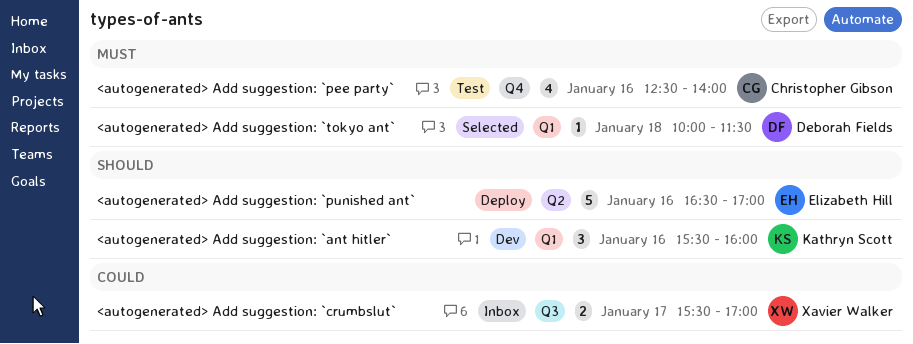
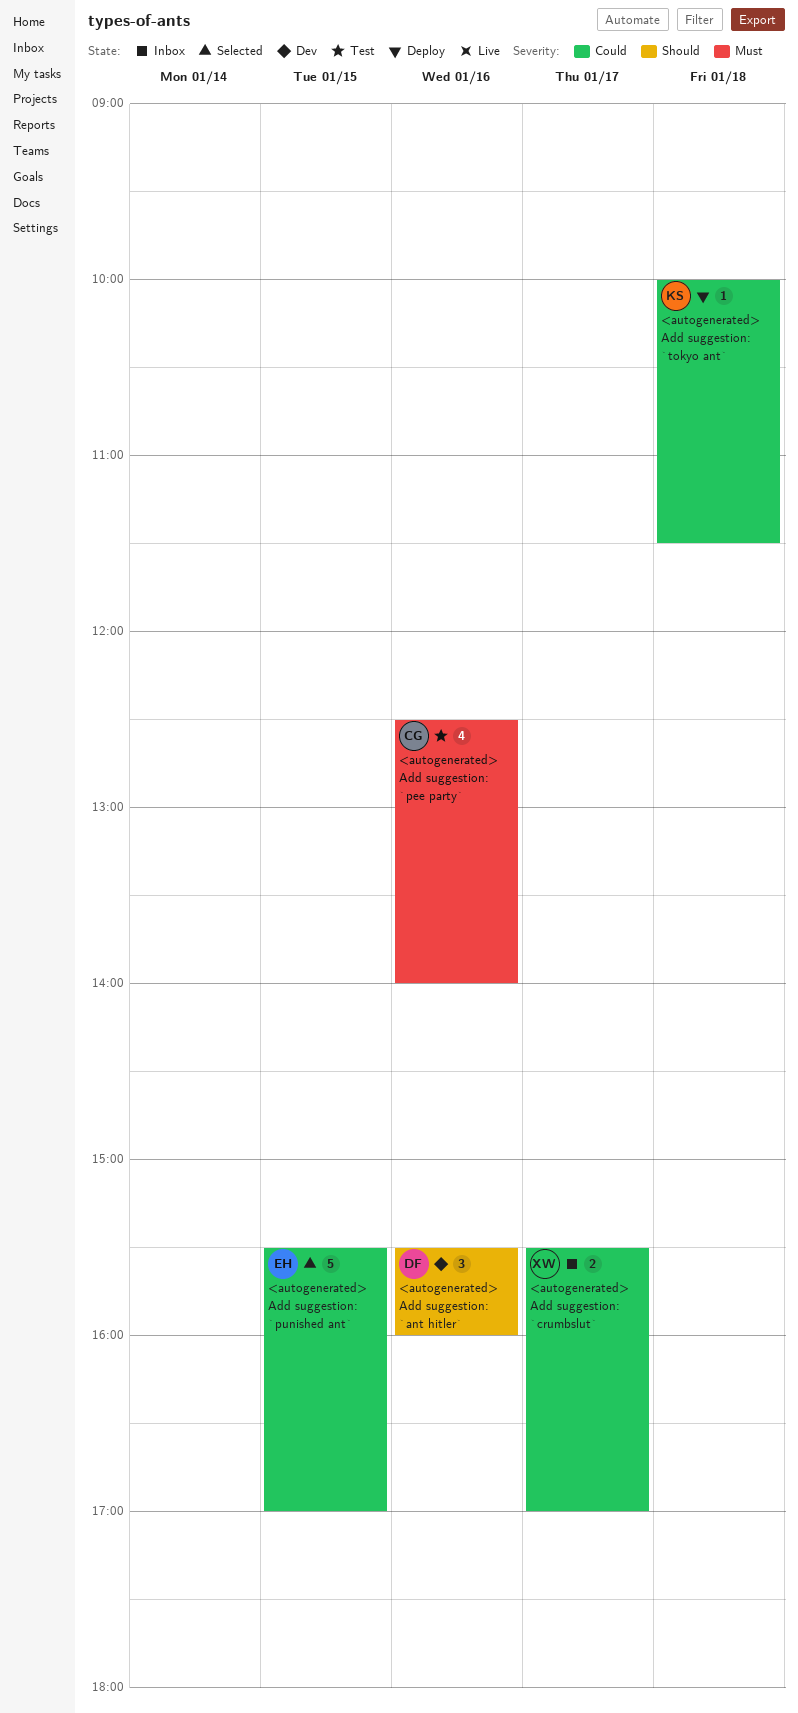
<autogenerated> Add suggestion: `ant hitler`, owner: Kathryn Scott -> Deborah Fields
<autogenerated> Add suggestion: `punished ant`, status: Deploy -> Selected
<autogenerated> Add suggestion: `punished ant`, priority: Should -> Could
<autogenerated> Add suggestion: `punished ant`, day: Jan 16 -> Jan 15
<autogenerated> Add suggestion: `punished ant`, begins: 16:30 -> 15:30
<autogenerated> Add suggestion: `tokyo ant`, status: Selected -> Deploy
<autogenerated> Add suggestion: `tokyo ant`, owner: Deborah Fields -> Kathryn Scott
<autogenerated> Add suggestion: `tokyo ant`, priority: Must -> Could

